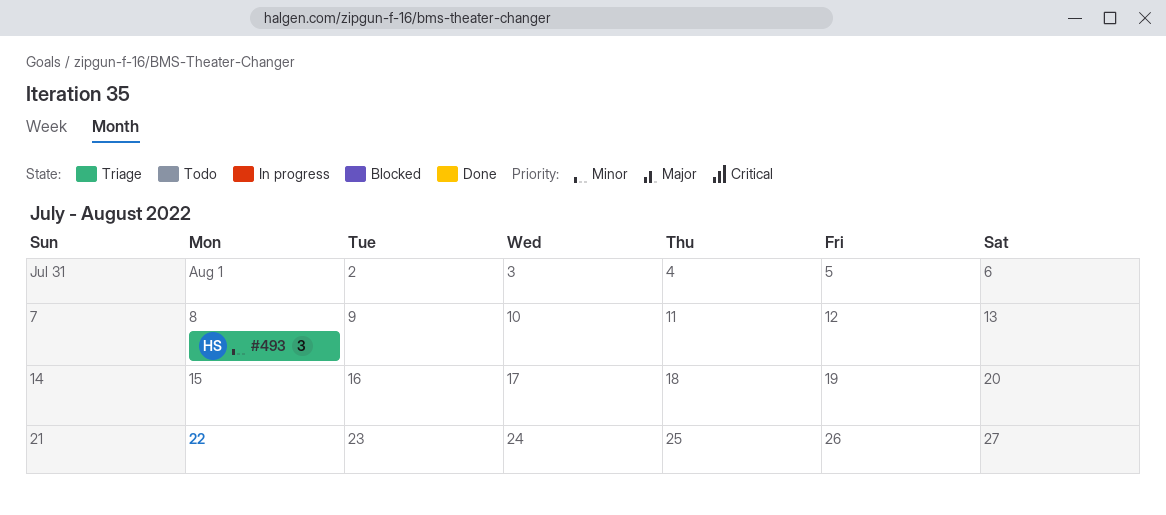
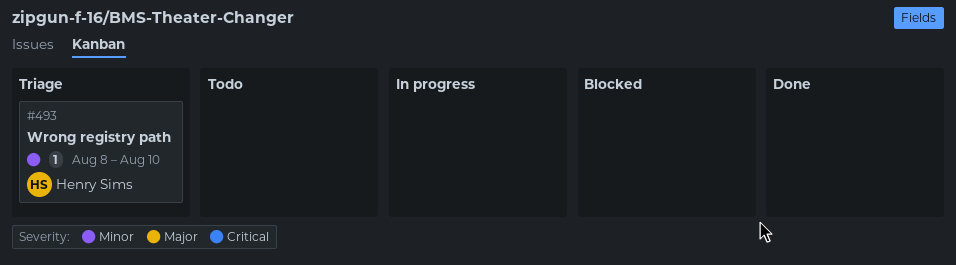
#493, estimate: 3 -> 1
#493, due: Aug 8 -> Aug 10

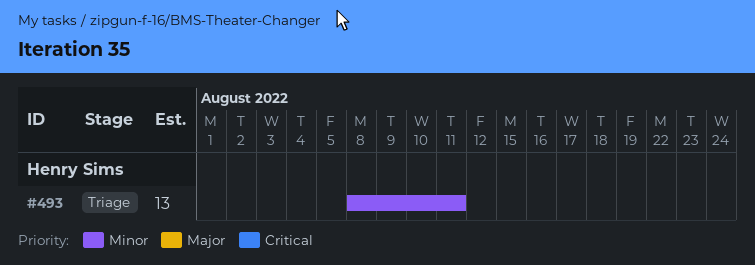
#493, estimate: 1 -> 13
#493, due: Aug 10 -> Aug 11

